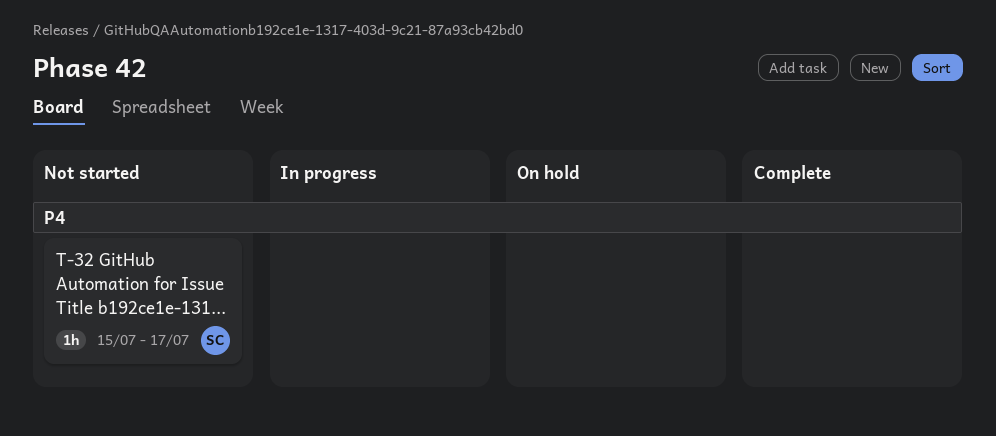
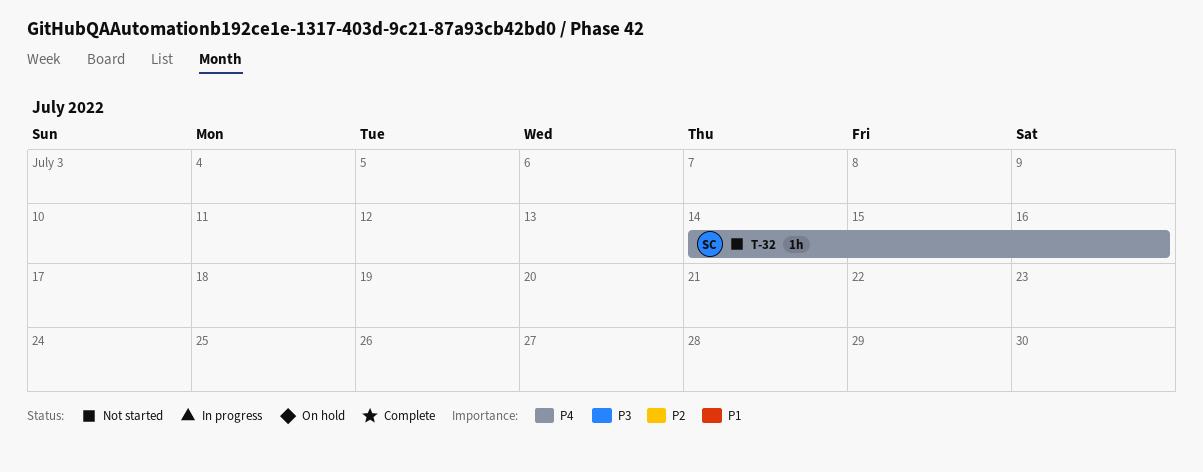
T-32, start: Jul 15 -> Jul 14
T-32, due: Jul 17 -> Jul 16

